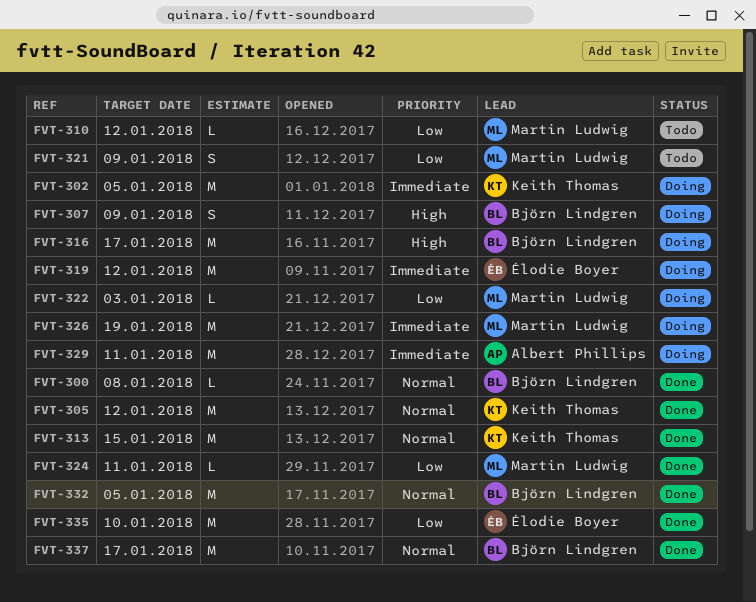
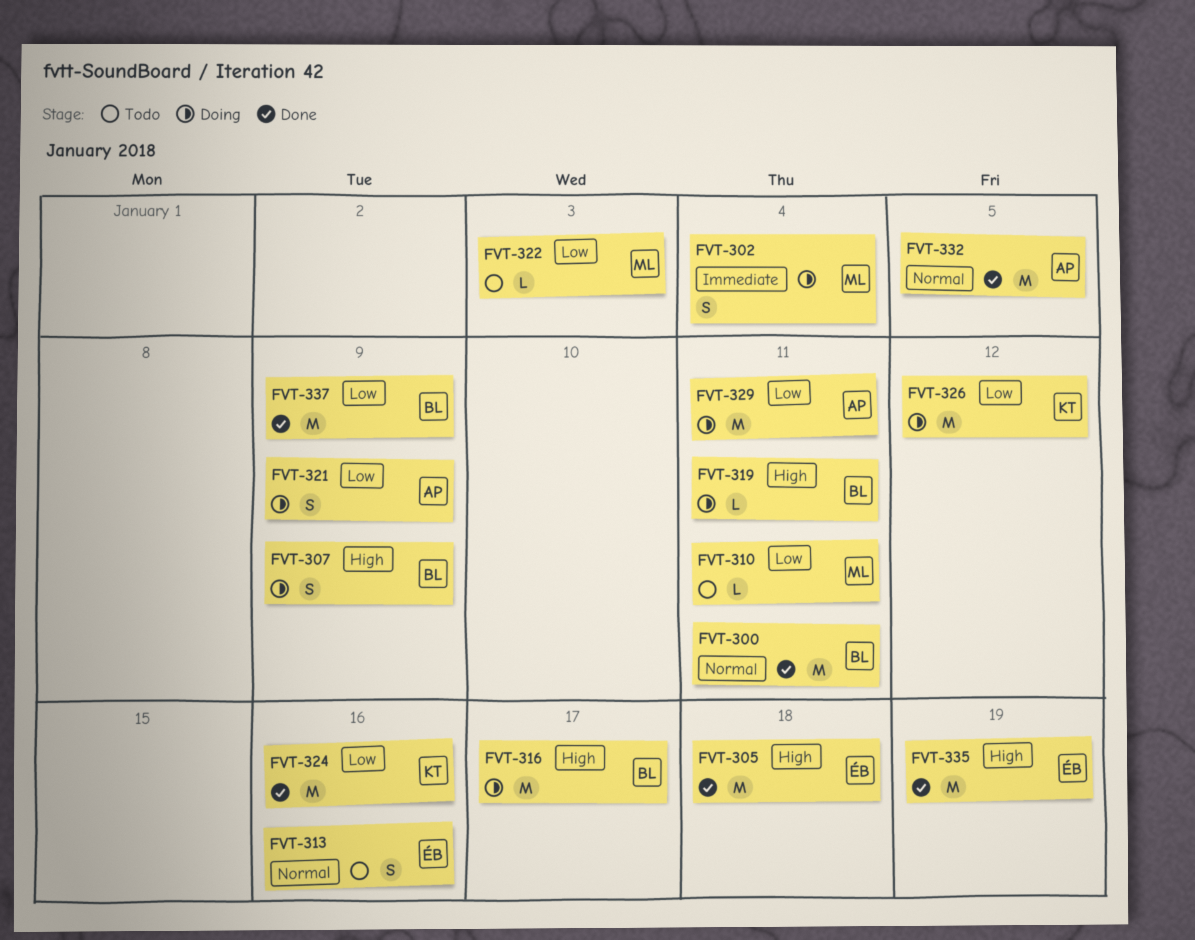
FVT-300, estimate: L -> M
FVT-300, due: Jan 8 -> Jan 11
FVT-302, owner: Keith Thomas -> Martin Ludwig
FVT-302, estimate: M -> S
FVT-302, due: Jan 5 -> Jan 4
FVT-305, owner: Keith Thomas -> Élodie Boyer
FVT-305, priority: Normal -> High
FVT-305, due: Jan 12 -> Jan 18
FVT-310, due: Jan 12 -> Jan 11
FVT-313, status: Done -> Todo
FVT-313, owner: Keith Thomas -> Élodie Boyer
FVT-313, estimate: M -> S
FVT-313, due: Jan 15 -> Jan 16
FVT-319, owner: Élodie Boyer -> Björn Lindgren
FVT-319, priority: Immediate -> High
FVT-319, estimate: M -> L
FVT-319, due: Jan 12 -> Jan 11
FVT-321, status: Todo -> Doing
FVT-321, owner: Martin Ludwig -> Albert Phillips
FVT-322, status: Doing -> Todo
FVT-324, owner: Martin Ludwig -> Keith Thomas
FVT-324, estimate: L -> M
FVT-324, due: Jan 11 -> Jan 16
FVT-326, owner: Martin Ludwig -> Keith Thomas
FVT-326, priority: Immediate -> Low
FVT-326, due: Jan 19 -> Jan 12
FVT-329, priority: Immediate -> Low
FVT-332, owner: Björn Lindgren -> Albert Phillips
FVT-335, priority: Low -> High
FVT-335, due: Jan 10 -> Jan 19
FVT-337, priority: Normal -> Low
FVT-337, due: Jan 17 -> Jan 9

